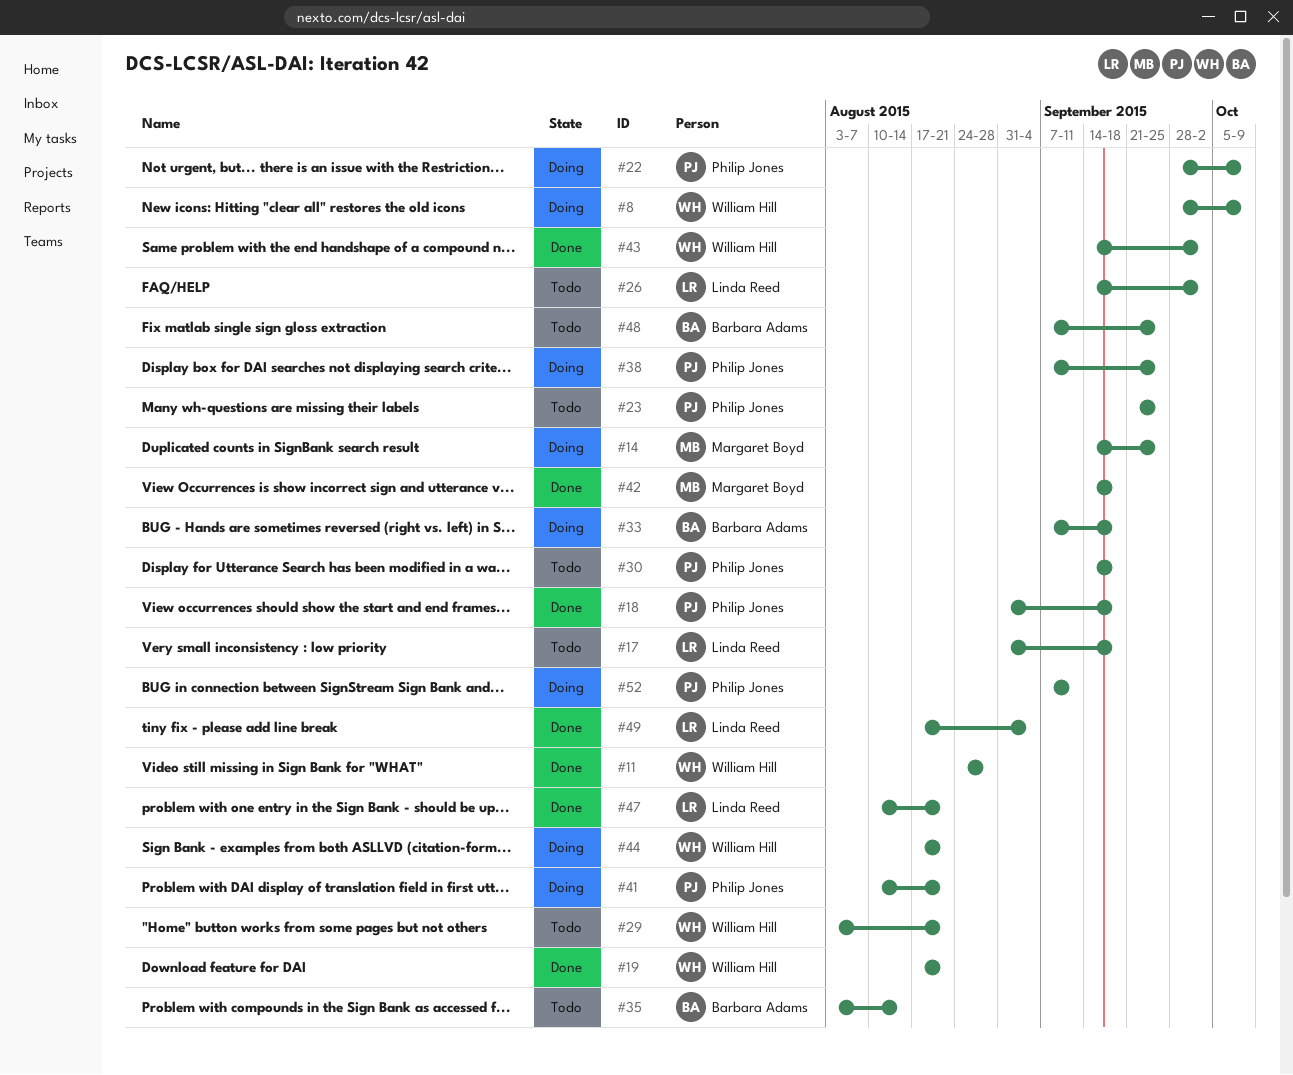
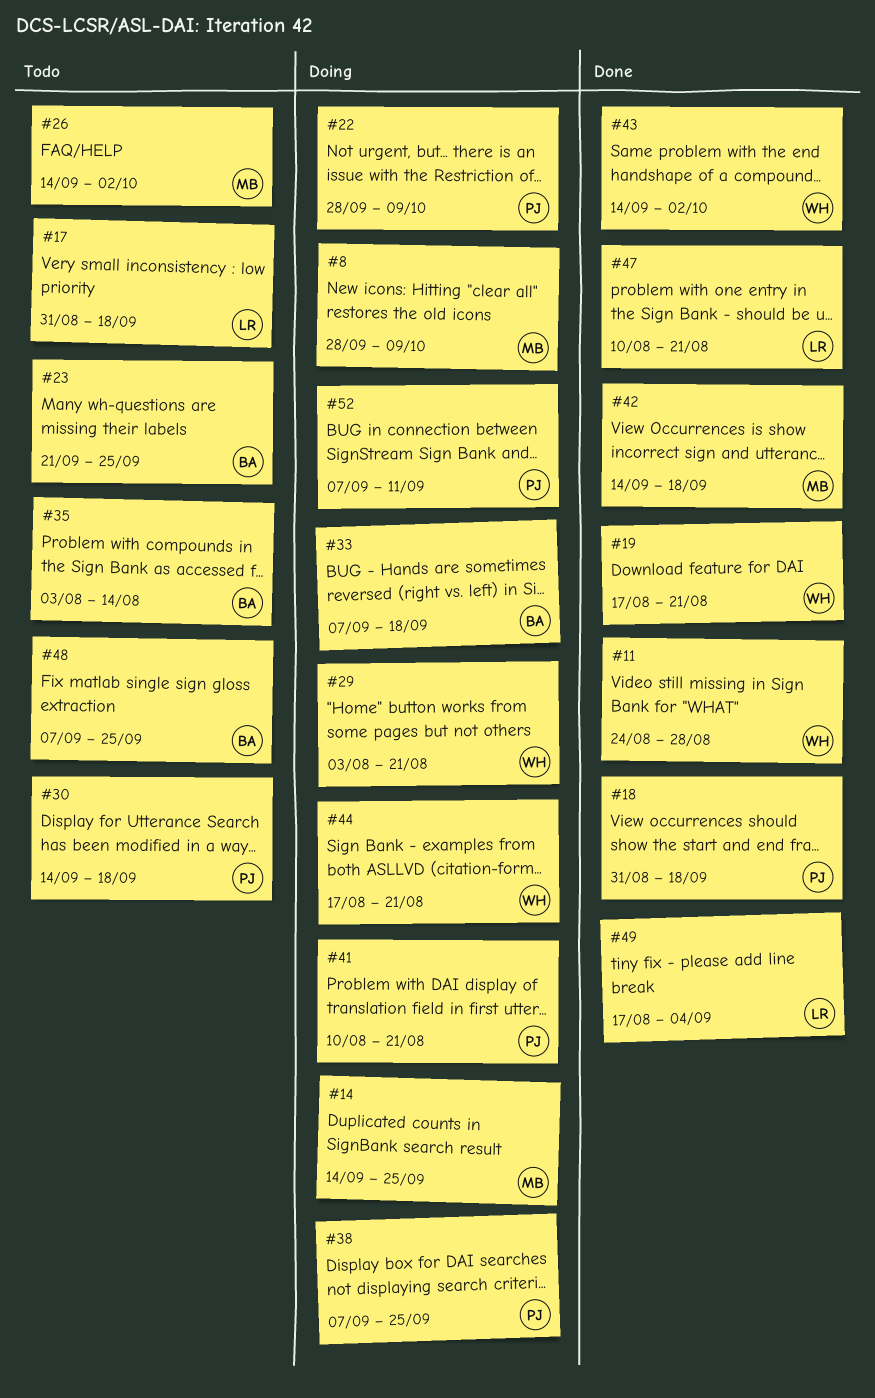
#8, owner: William Hill -> Margaret Boyd
#23, owner: Philip Jones -> Barbara Adams
#26, owner: Linda Reed -> Margaret Boyd
#29, status: Todo -> Doing

